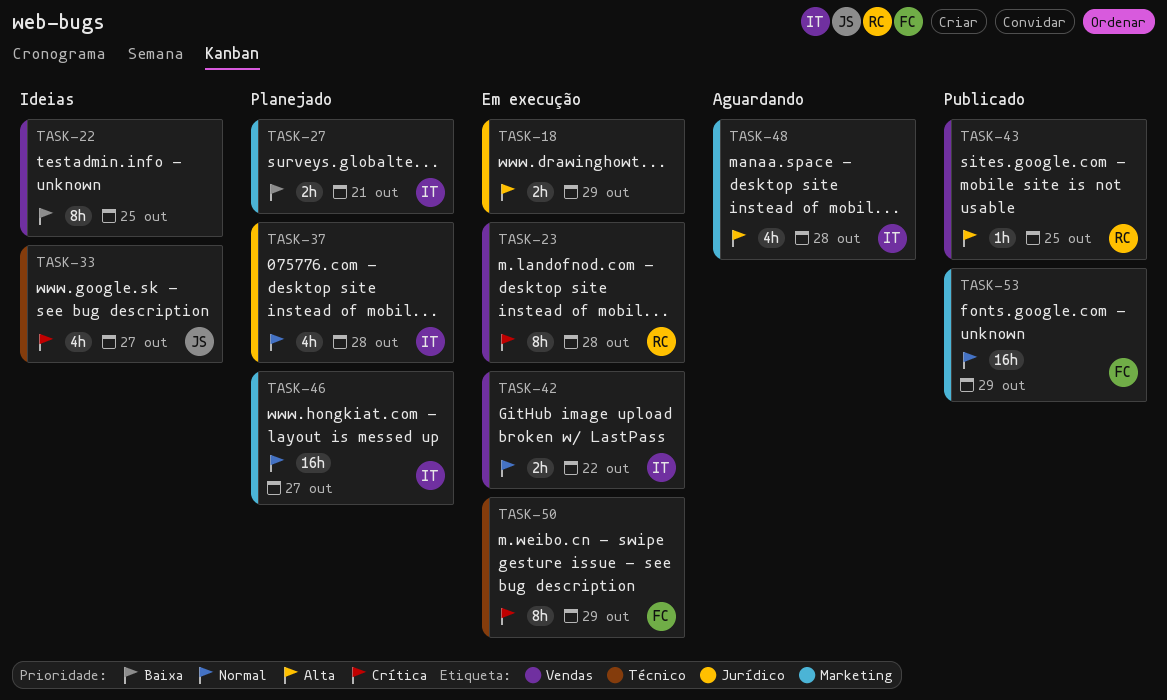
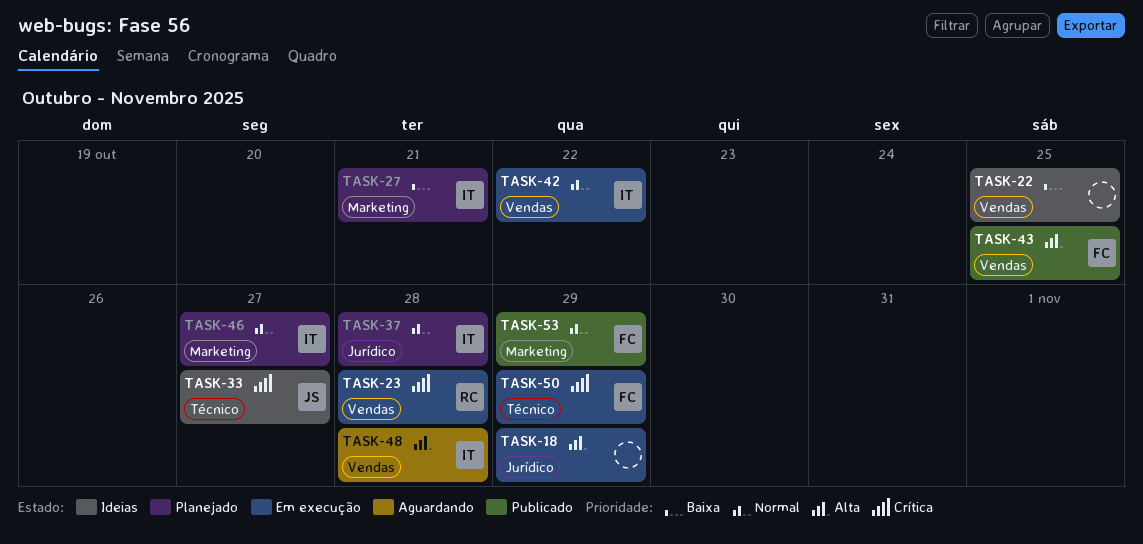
TASK-43, owner: RC -> FC
TASK-48, label: Marketing -> Vendas

